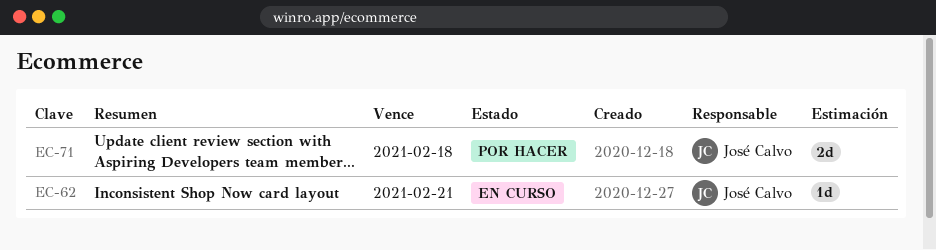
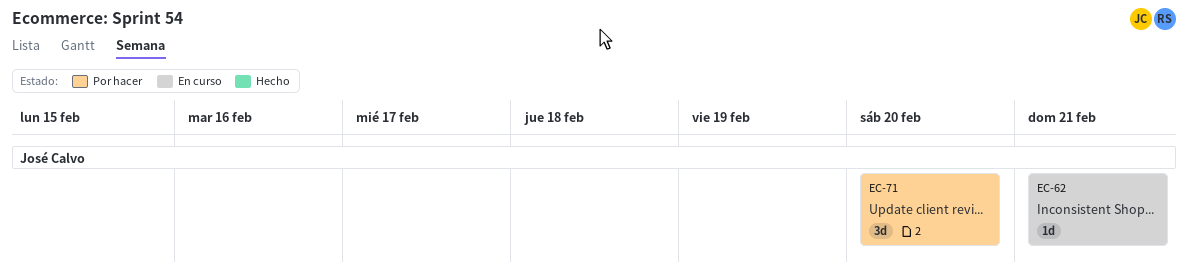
EC-71, estimate: 2d -> 3d
EC-71, due: Feb 18 -> Feb 20

